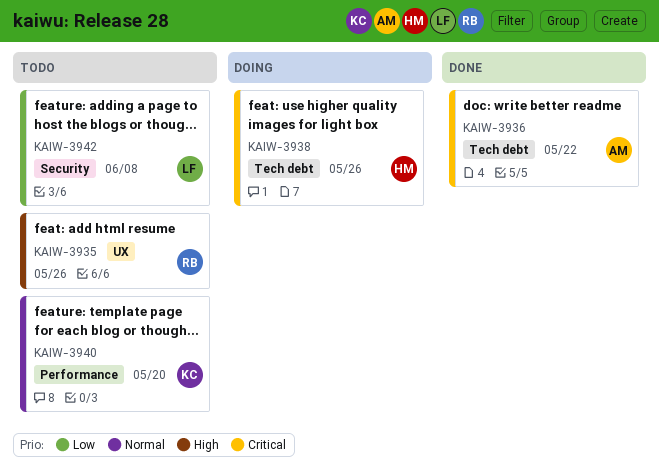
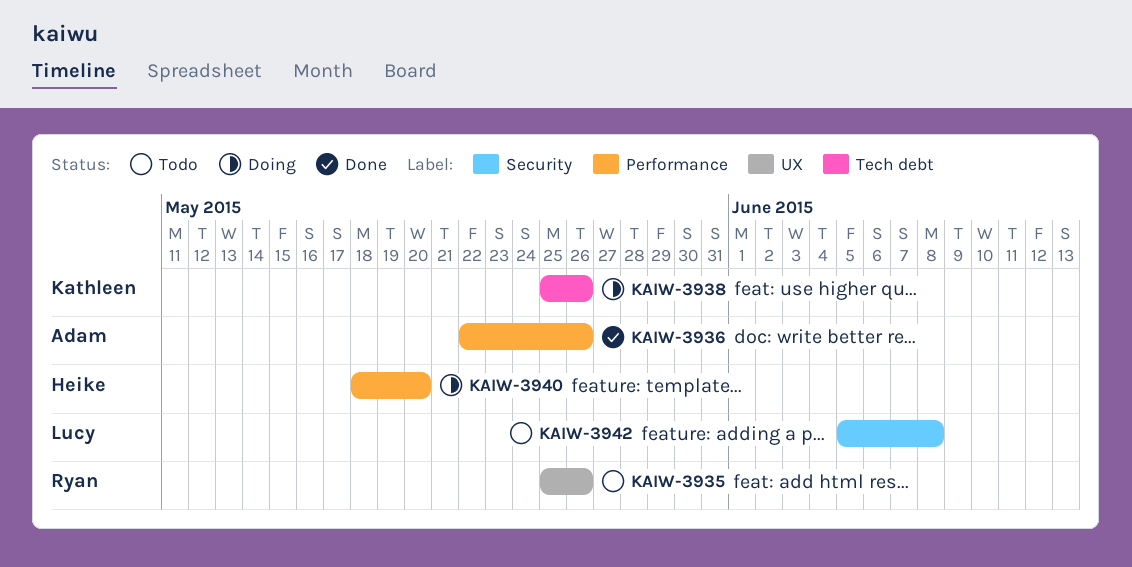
KAIW-3936, label: Tech debt -> Performance
KAIW-3936, due: May 22 -> May 26
KAIW-3938, owner: Heike -> Kathleen
KAIW-3940, status: Todo -> Doing
KAIW-3940, owner: Kathleen -> Heike

